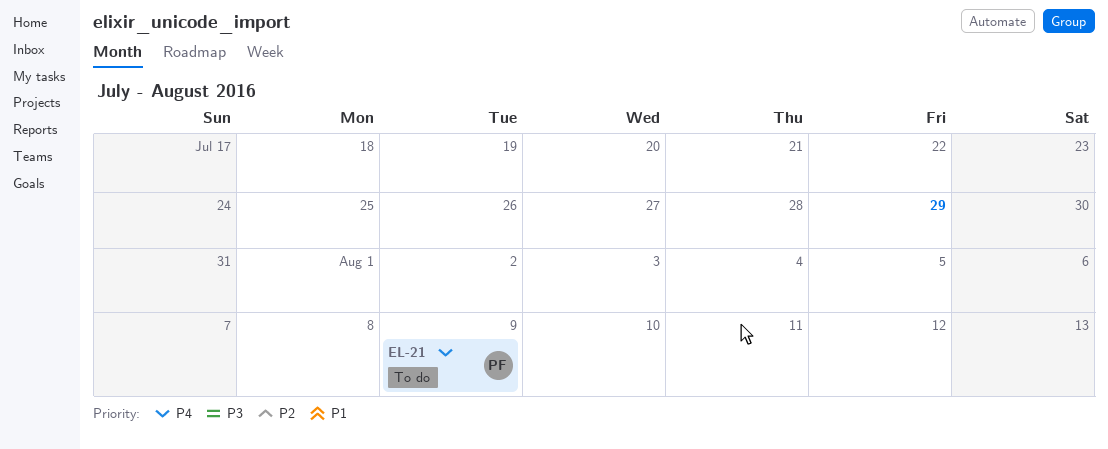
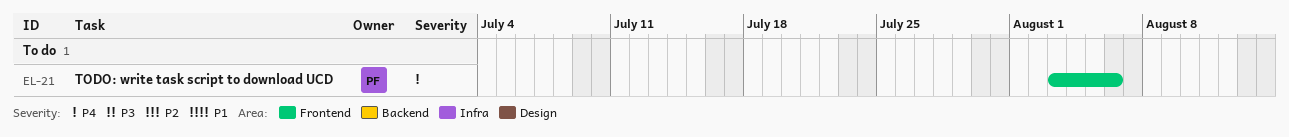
EL-21, due: Aug 9 -> Aug 6

